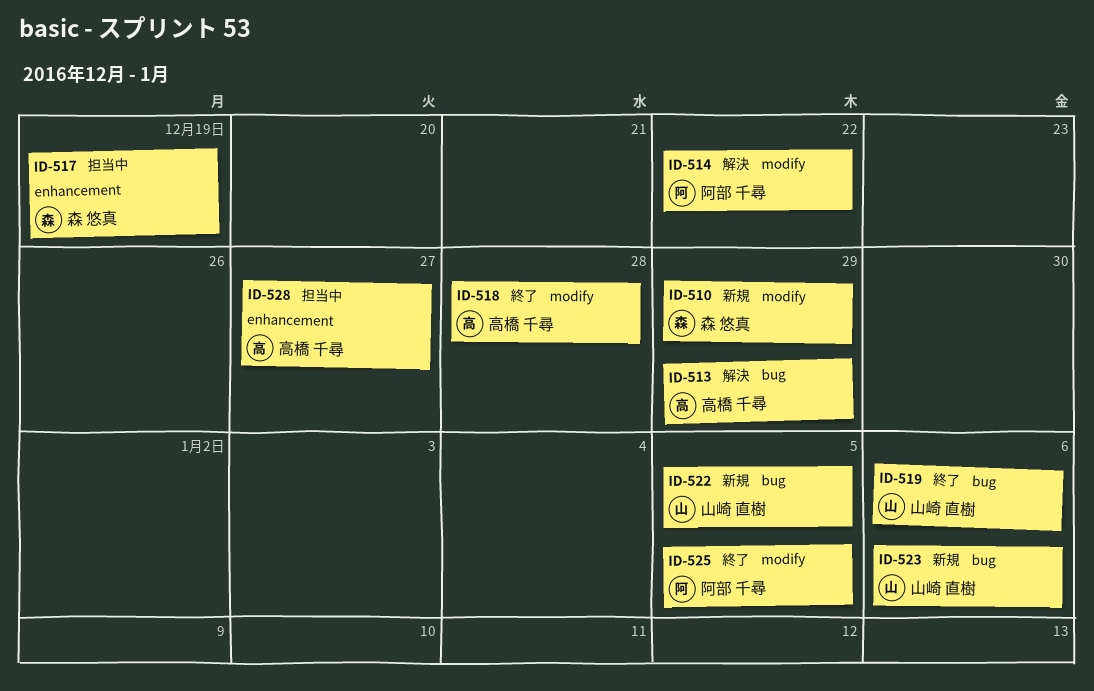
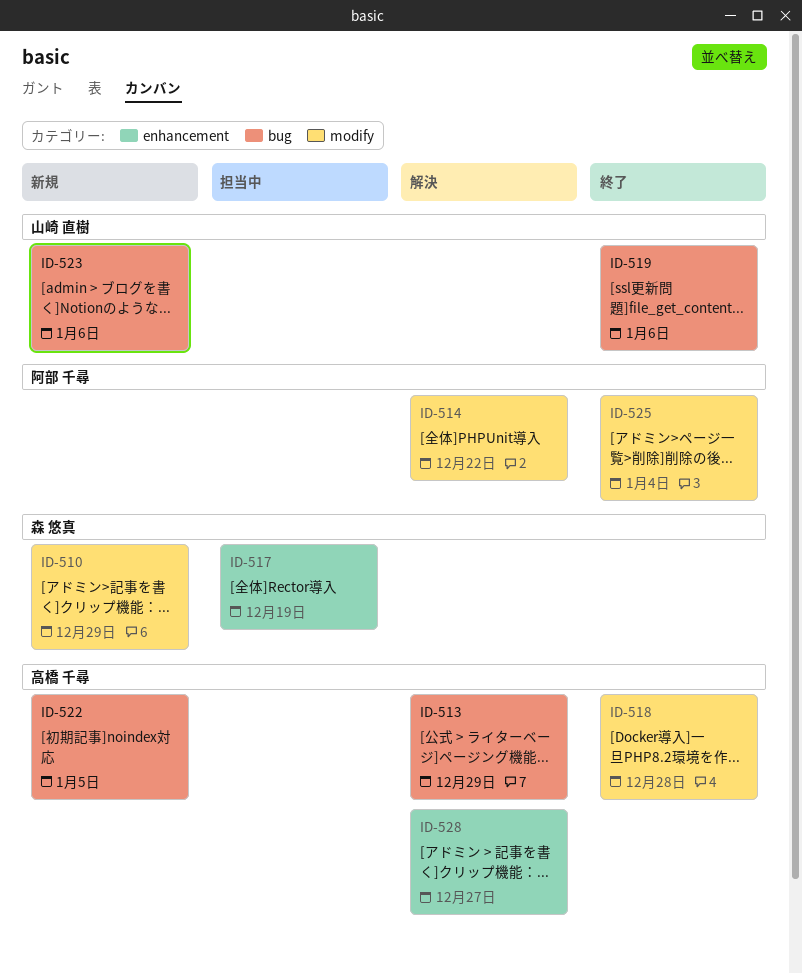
ID-522, owner: 山崎 直樹 -> 高橋 千尋
ID-525, due: Jan 5 -> Jan 4
ID-528, status: 担当中 -> 解決

